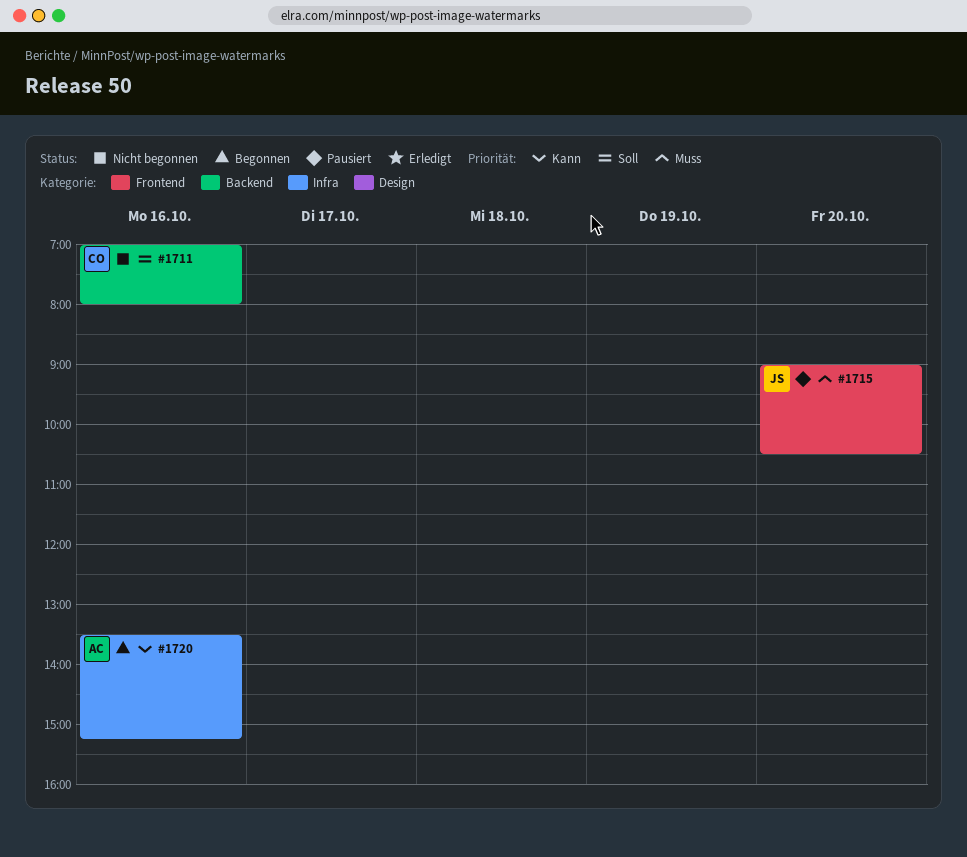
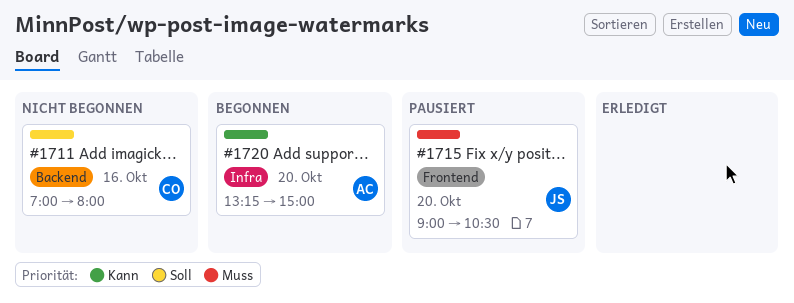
#1720, day: Oct 16 -> Oct 20
#1720, begins: 13:30 -> 13:15
#1720, ends: 15:15 -> 15:00

